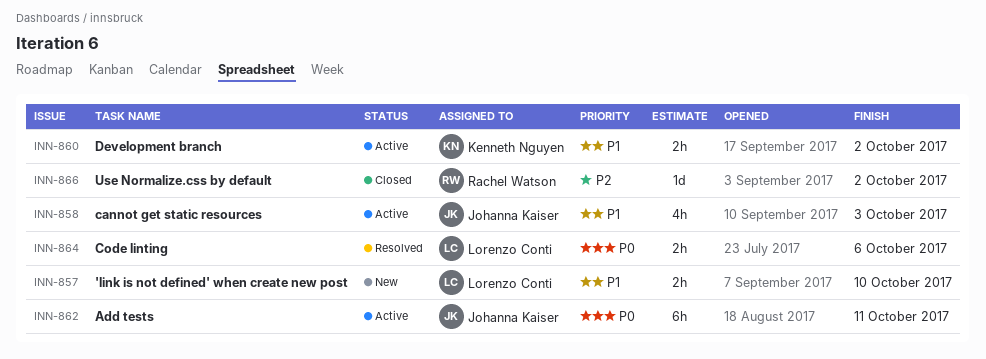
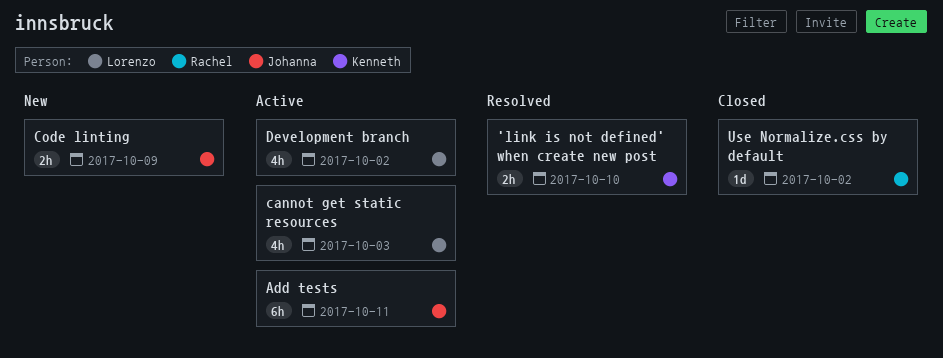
'link is not defined' when create new post, status: New -> Resolved
'link is not defined' when create new post, owner: Lorenzo Conti -> Kenneth Nguyen
cannot get static resources, owner: Johanna Kaiser -> Lorenzo Conti
Code linting, status: Resolved -> New
Code linting, owner: Lorenzo Conti -> Johanna Kaiser
Code linting, due: Oct 6 -> Oct 9
Development branch, owner: Kenneth Nguyen -> Lorenzo Conti
Development branch, estimate: 2h -> 4h

